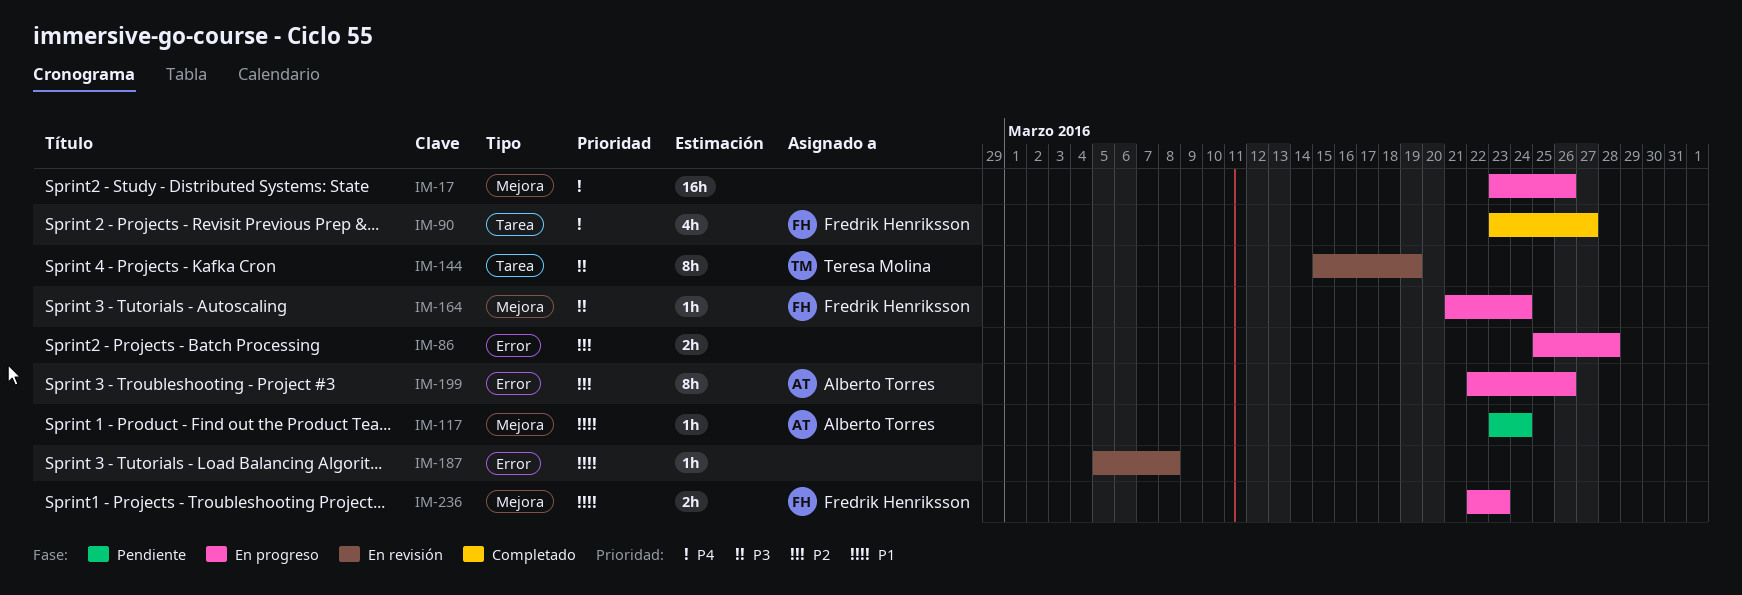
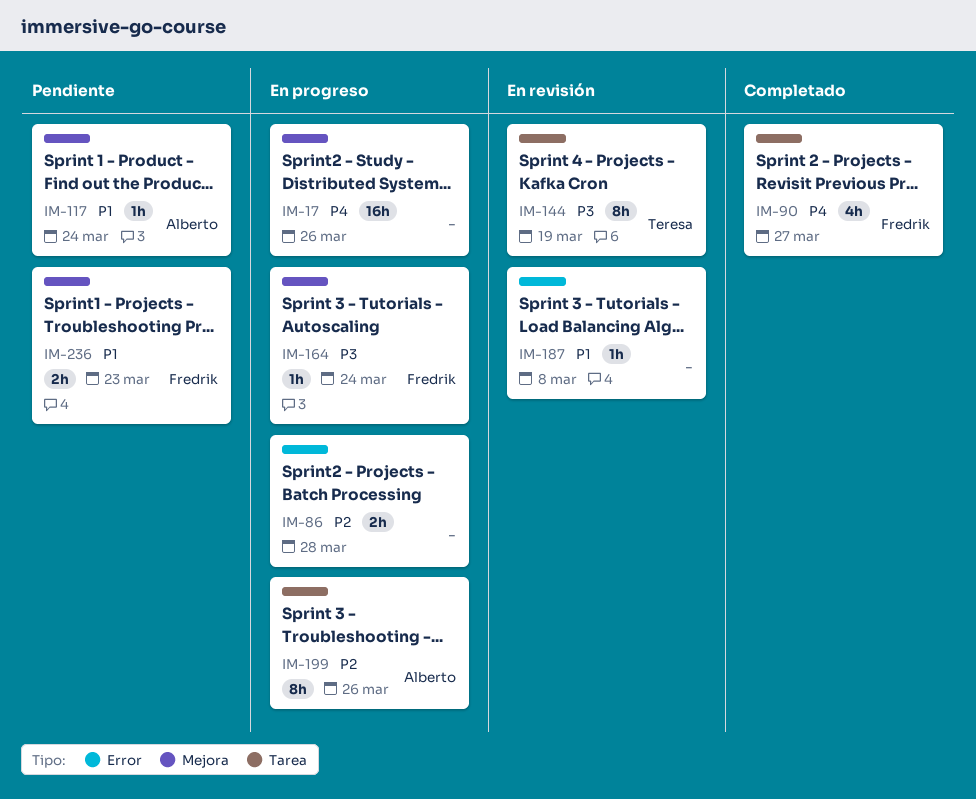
IM-199, label: Error -> Tarea
IM-236, status: En progreso -> Pendiente

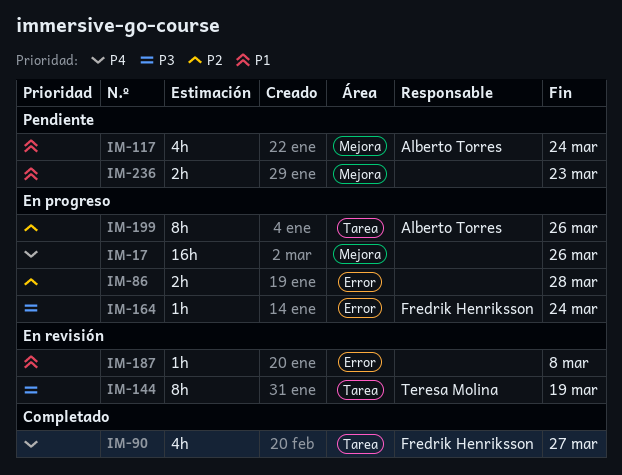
IM-117, estimate: 1h -> 4h
IM-164, label: Mejora -> Error
IM-236, owner: Fredrik Henriksson -> none

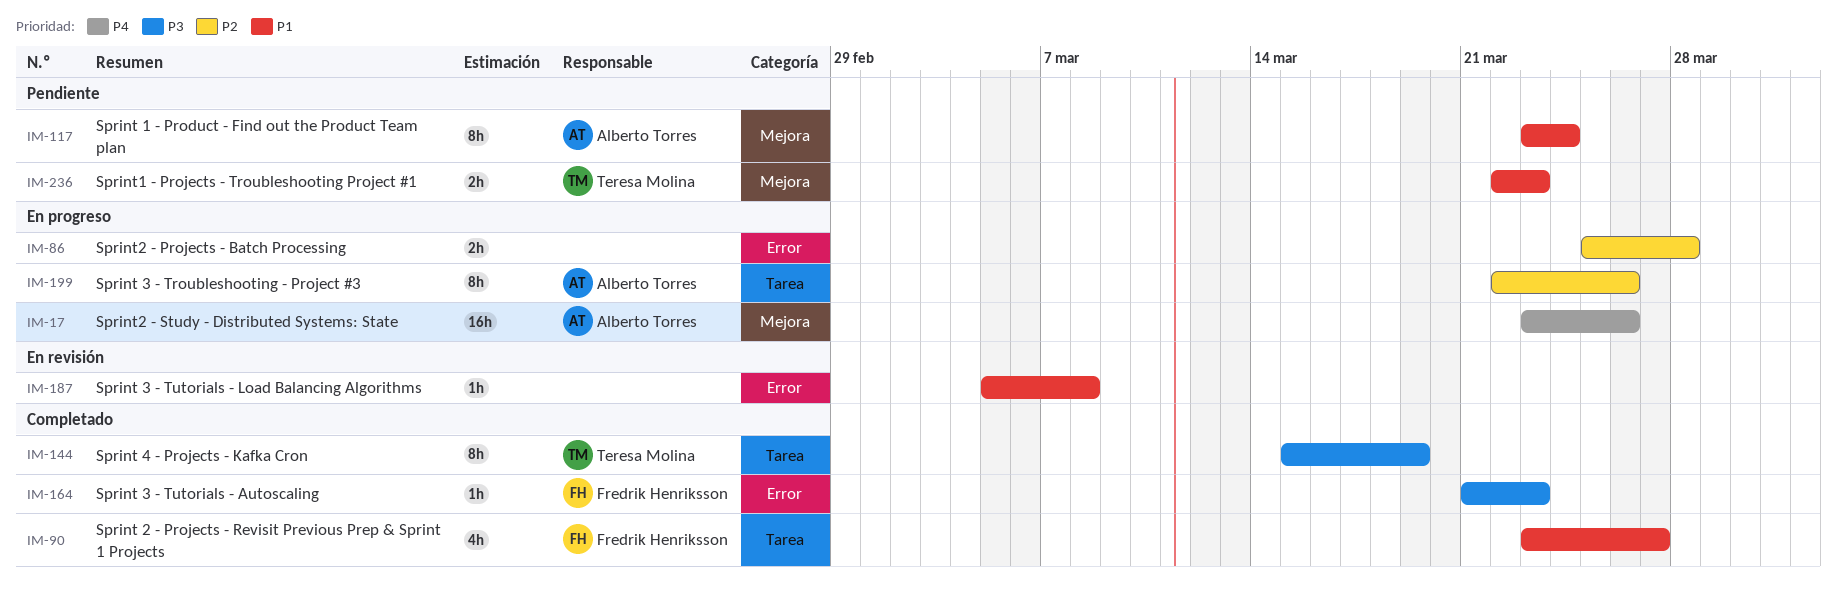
IM-17, owner: none -> Alberto Torres
IM-90, priority: P4 -> P1
IM-117, estimate: 4h -> 8h
IM-144, status: En revisión -> Completado
IM-164, status: En progreso -> Completado
IM-164, due: Mar 24 -> Mar 23
IM-236, owner: none -> Teresa Molina

